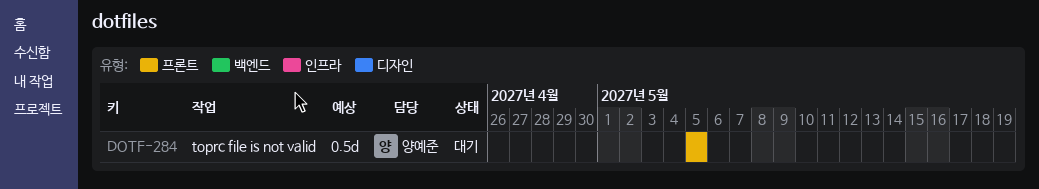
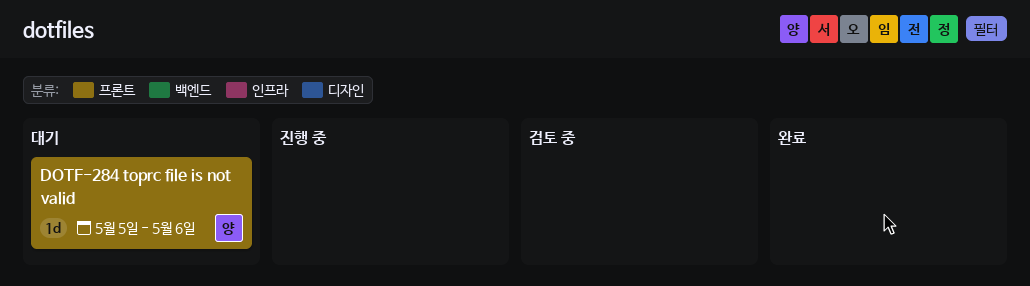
DOTF-284, estimate: 0.5d -> 1d
DOTF-284, due: May 5 -> May 6

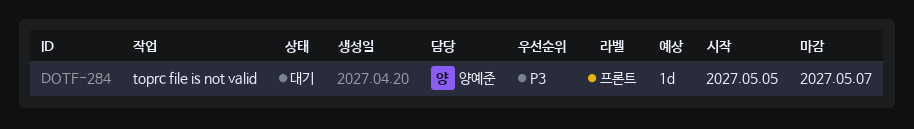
DOTF-284, due: May 6 -> May 7

